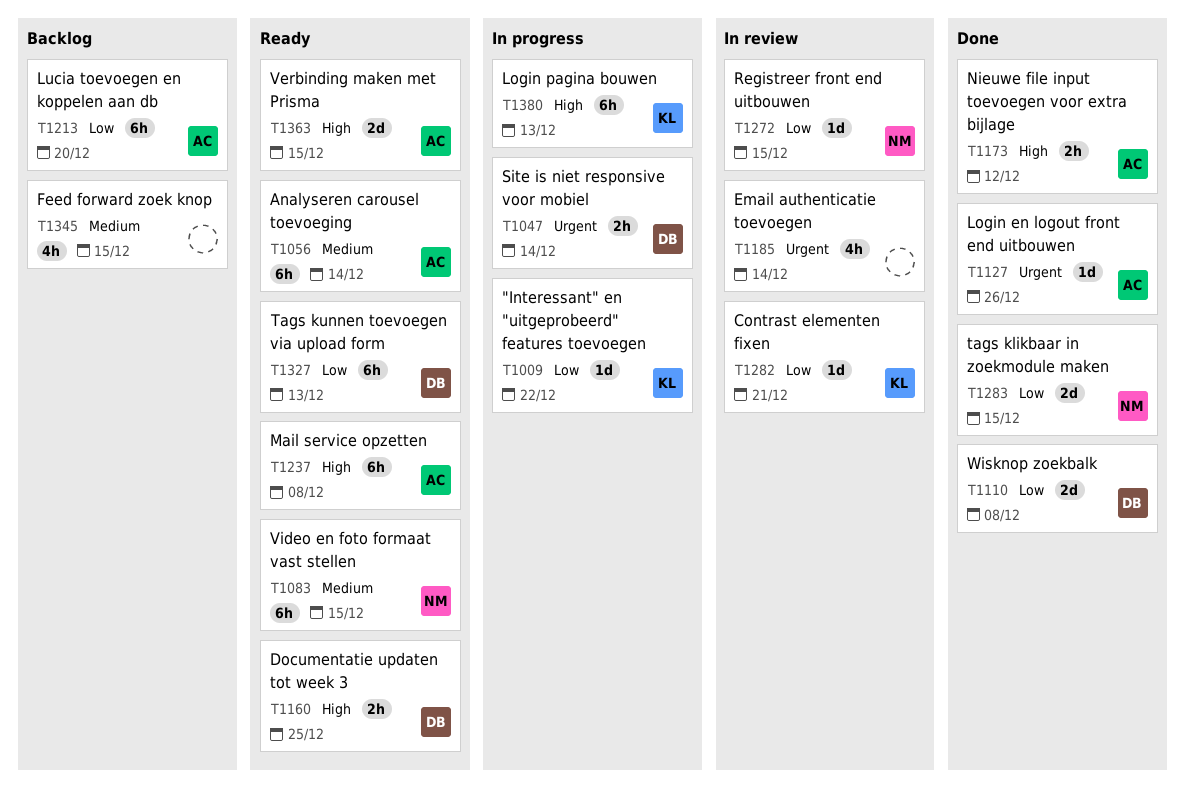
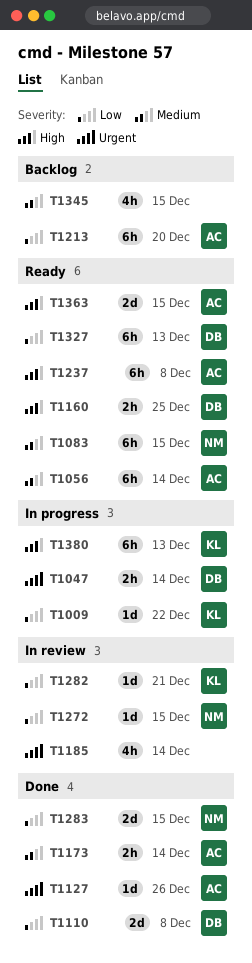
T1173, priority: High -> Medium
T1173, due: Dec 12 -> Dec 14

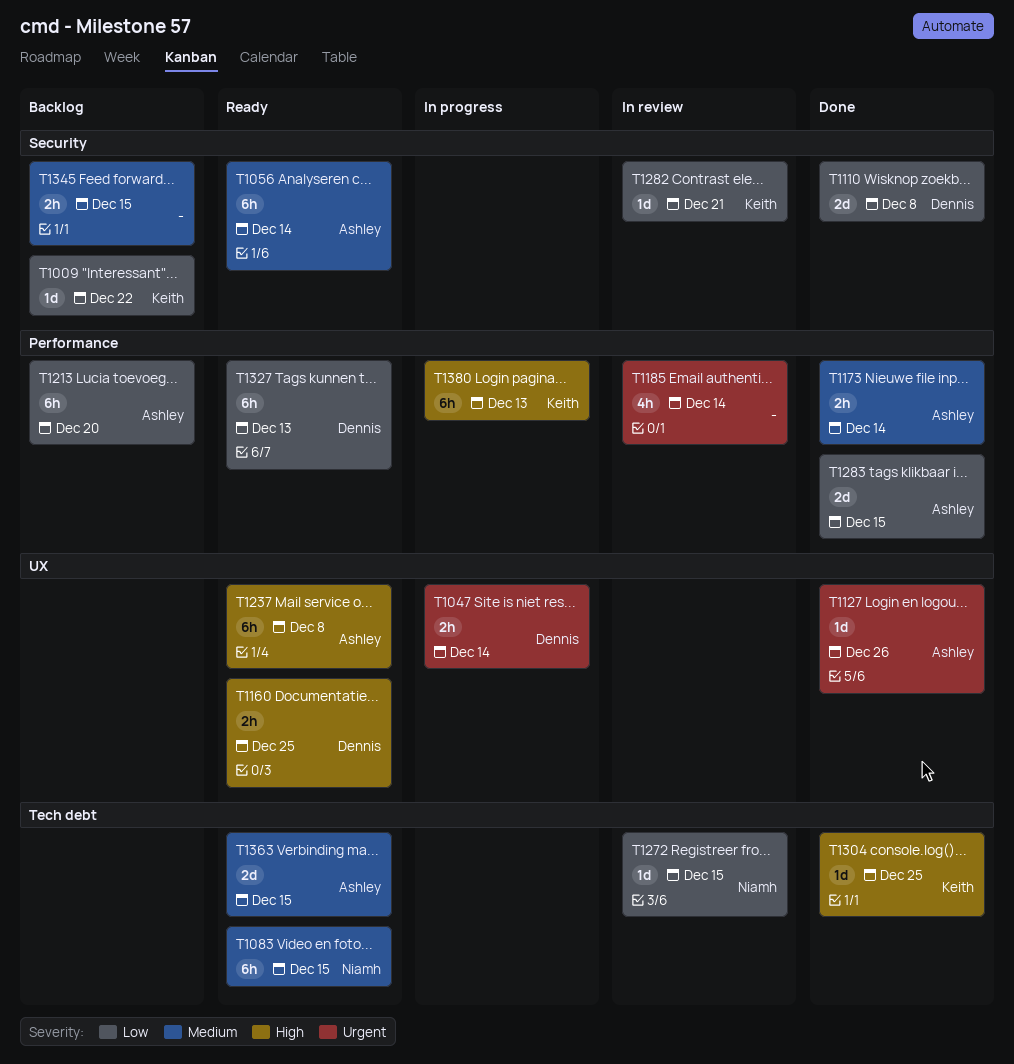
T1009, status: In progress -> Backlog
T1283, owner: Niamh -> Ashley
T1304: none -> present
T1345, estimate: 4h -> 2h
T1363, priority: High -> Medium

